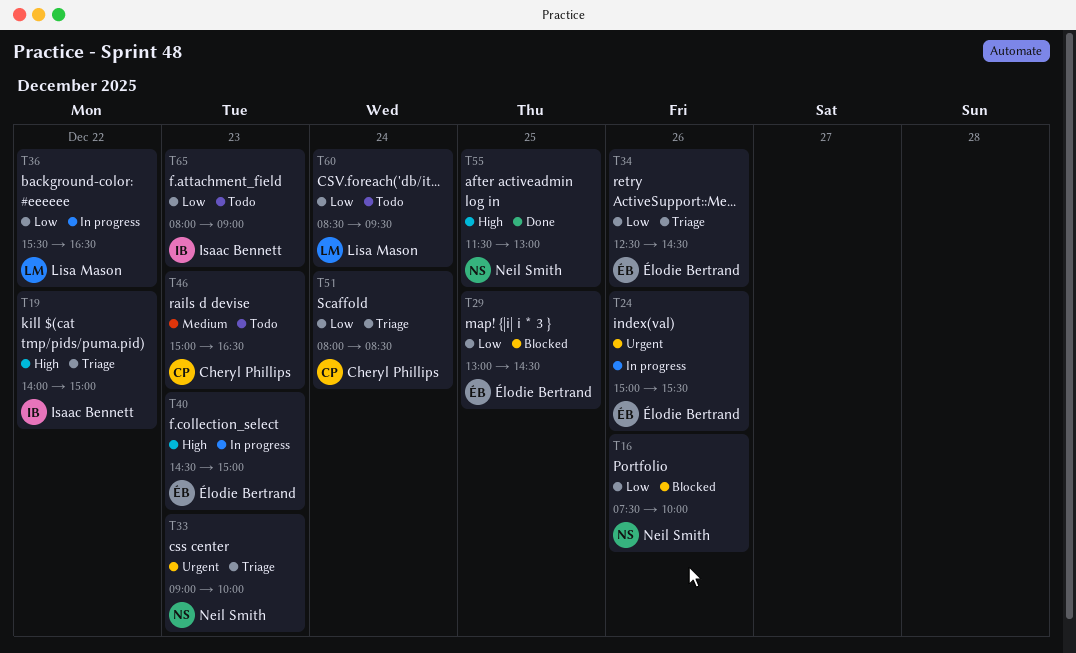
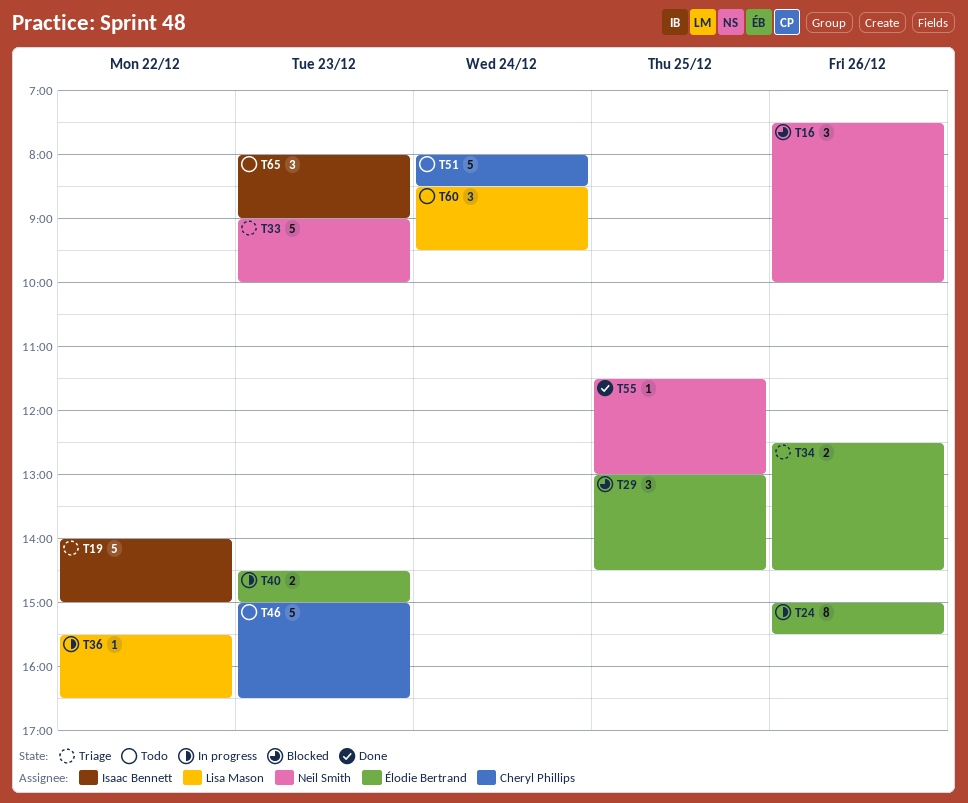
T51, status: Triage -> Todo

